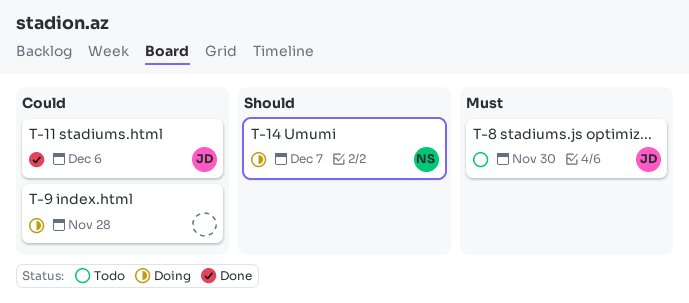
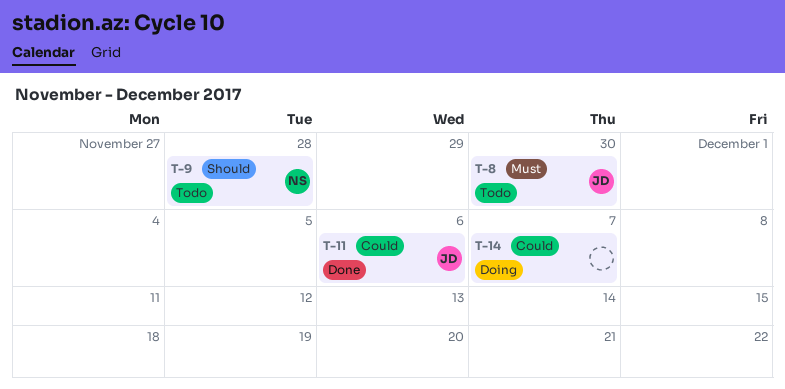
T-9, status: Doing -> Todo
T-9, owner: none -> NS
T-9, priority: Could -> Should
T-14, owner: NS -> none
T-14, priority: Should -> Could

